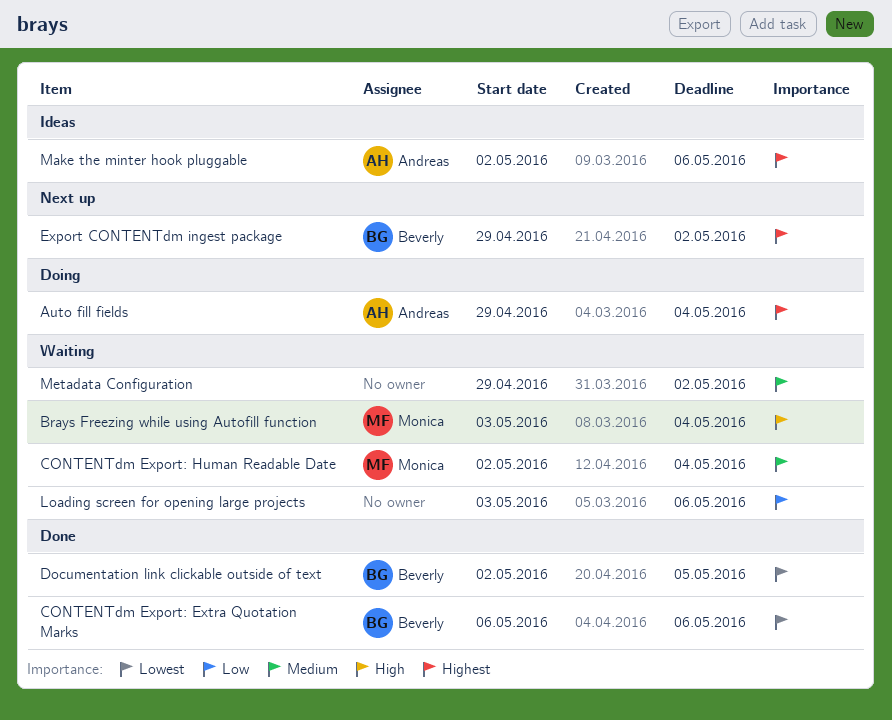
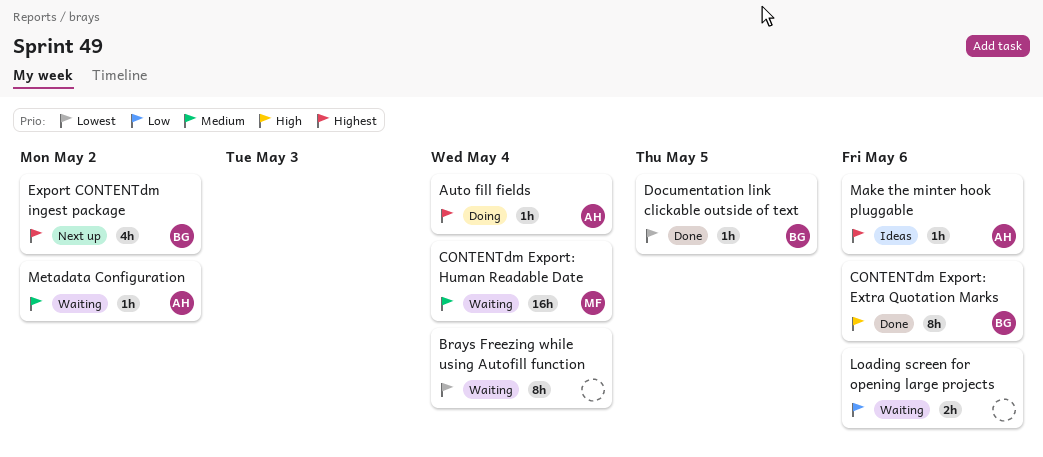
Brays Freezing while using Autofill function, owner: Monica -> none
Brays Freezing while using Autofill function, priority: High -> Lowest
CONTENTdm Export: Extra Quotation Marks, priority: Lowest -> High
Metadata Configuration, owner: none -> Andreas

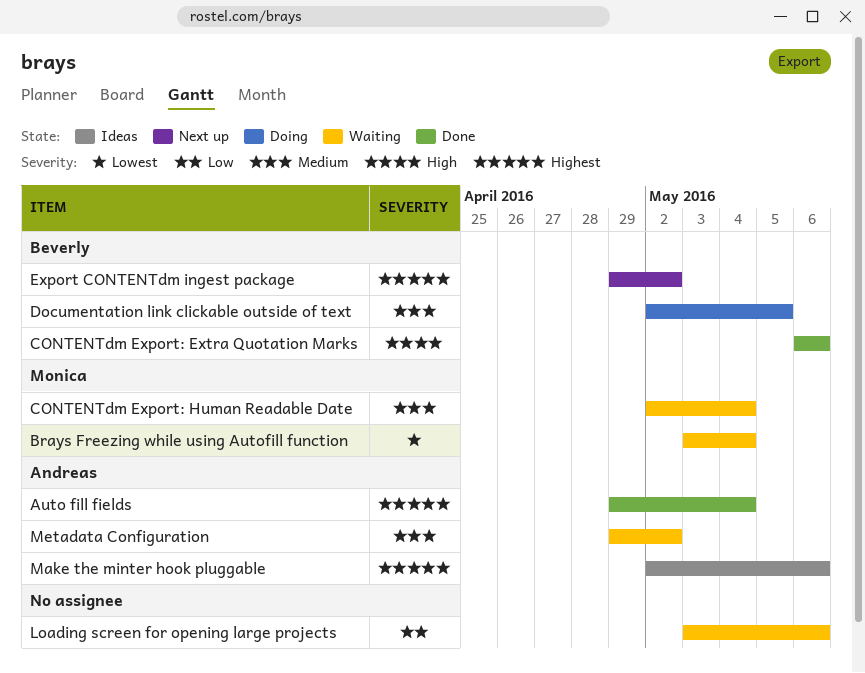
Auto fill fields, status: Doing -> Done
Brays Freezing while using Autofill function, owner: none -> Monica
Documentation link clickable outside of text, status: Done -> Doing
Documentation link clickable outside of text, priority: Lowest -> Medium

